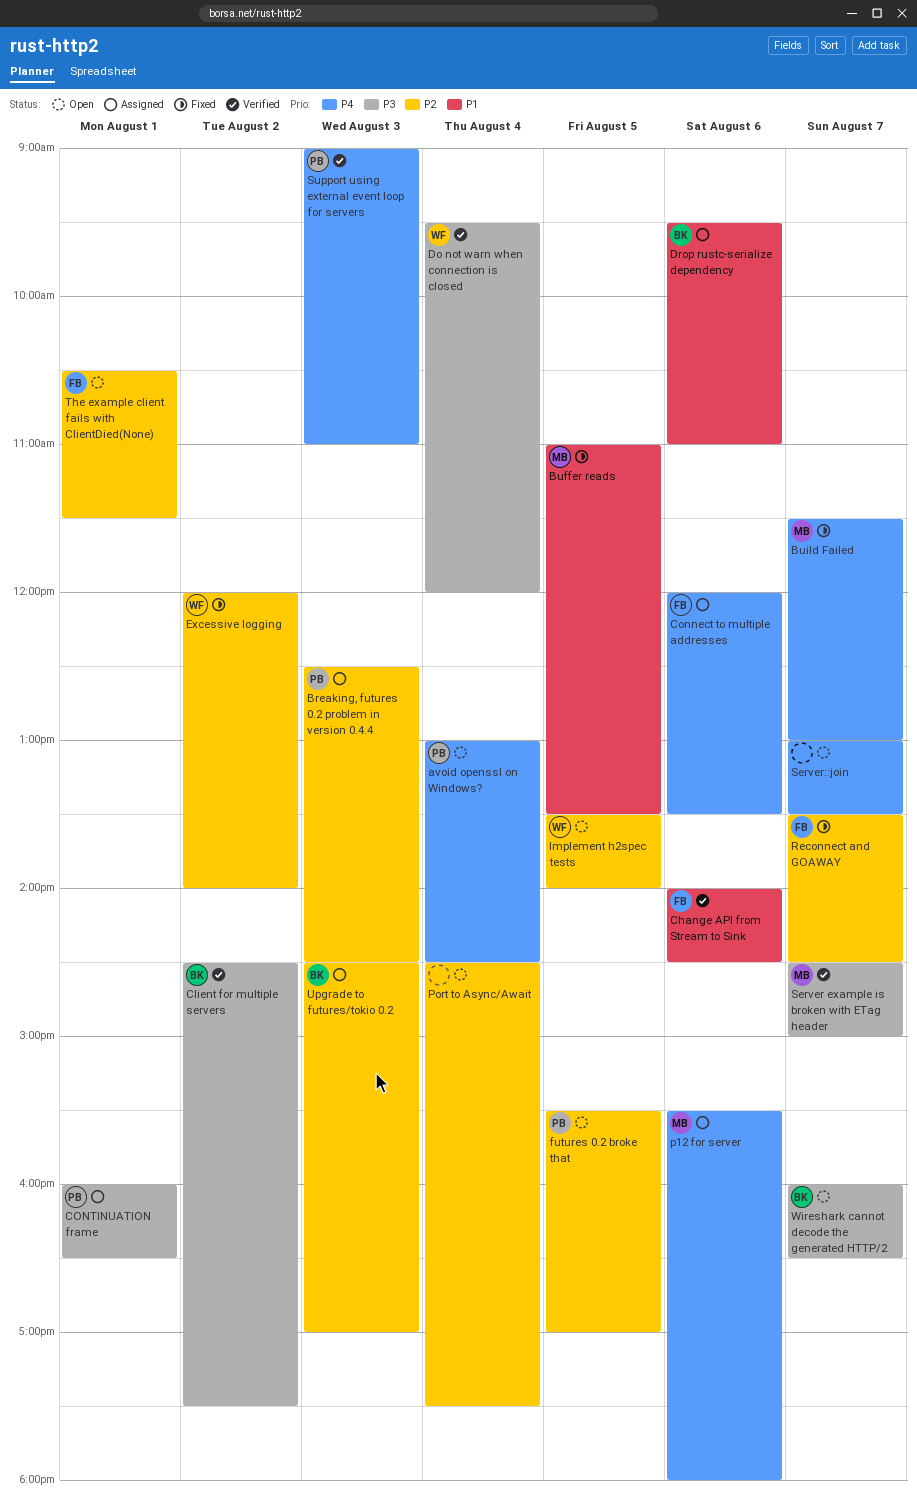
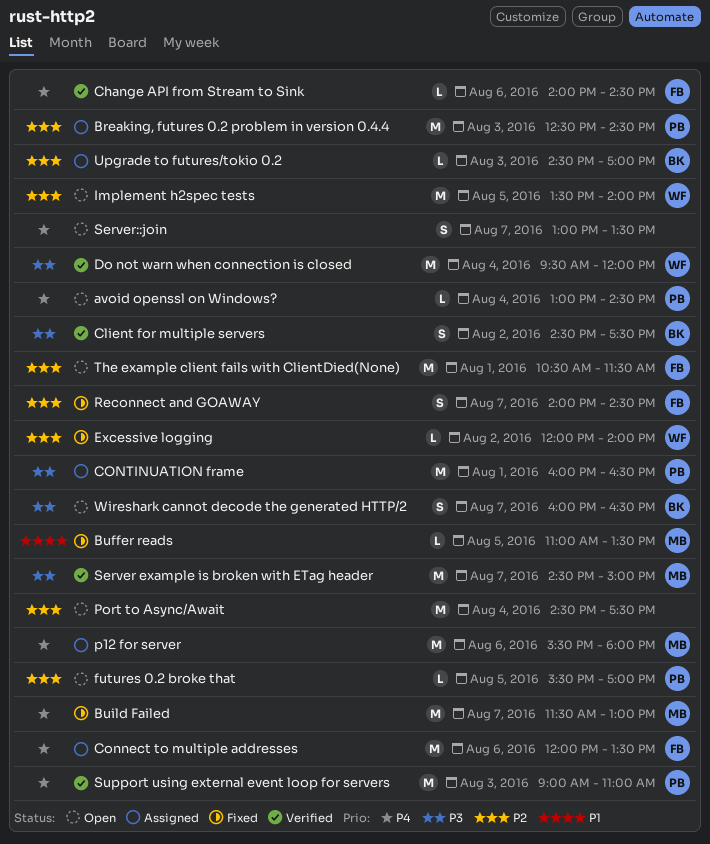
Change API from Stream to Sink, priority: P1 -> P4
Drop rustc-serialize dependency: present -> none
Reconnect and GOAWAY, begins: 13:30 -> 14:00

